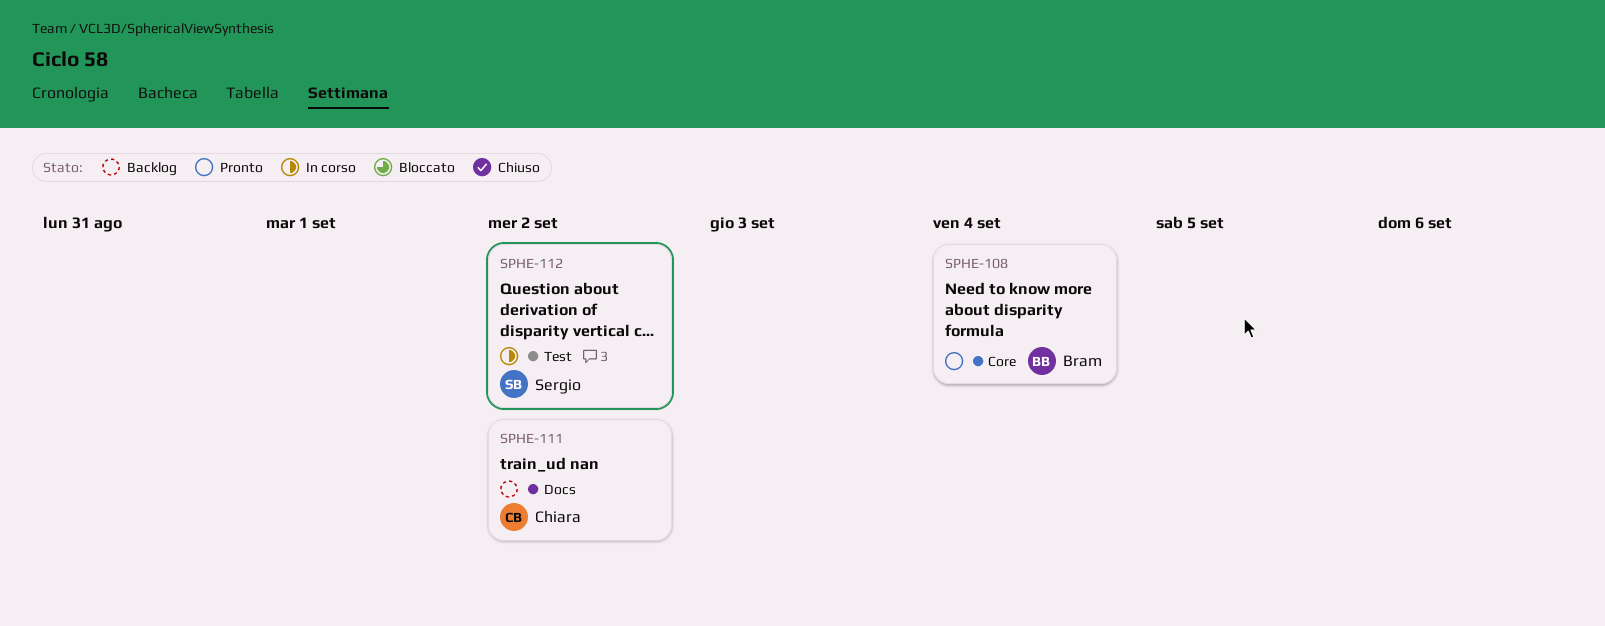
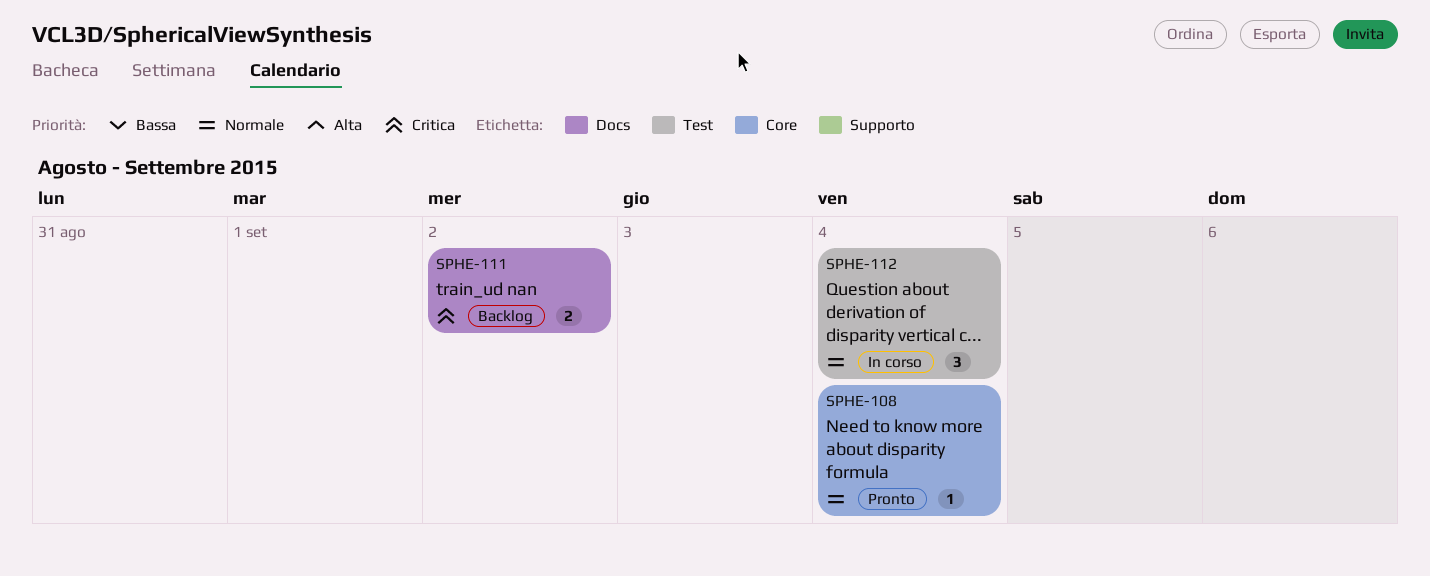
SPHE-112, due: Sep 2 -> Sep 4

